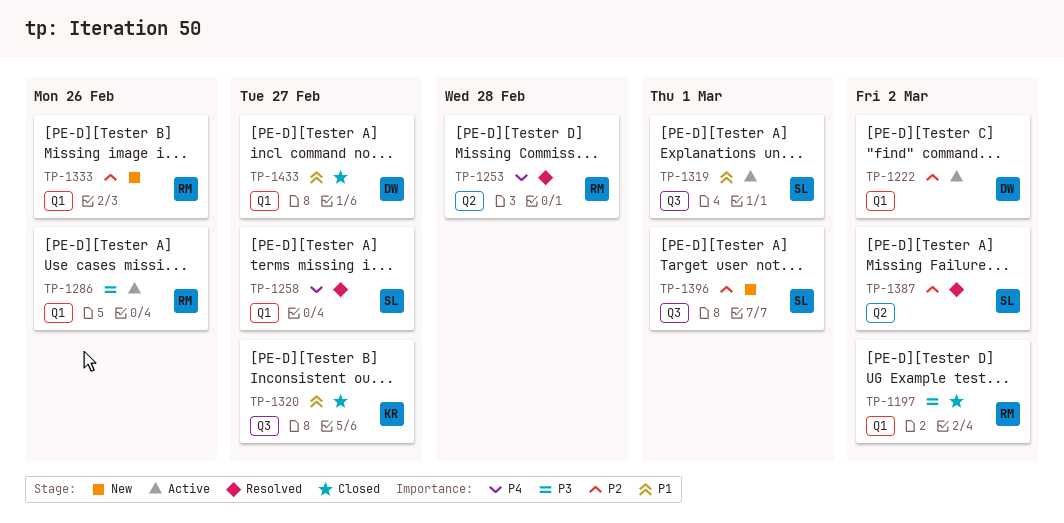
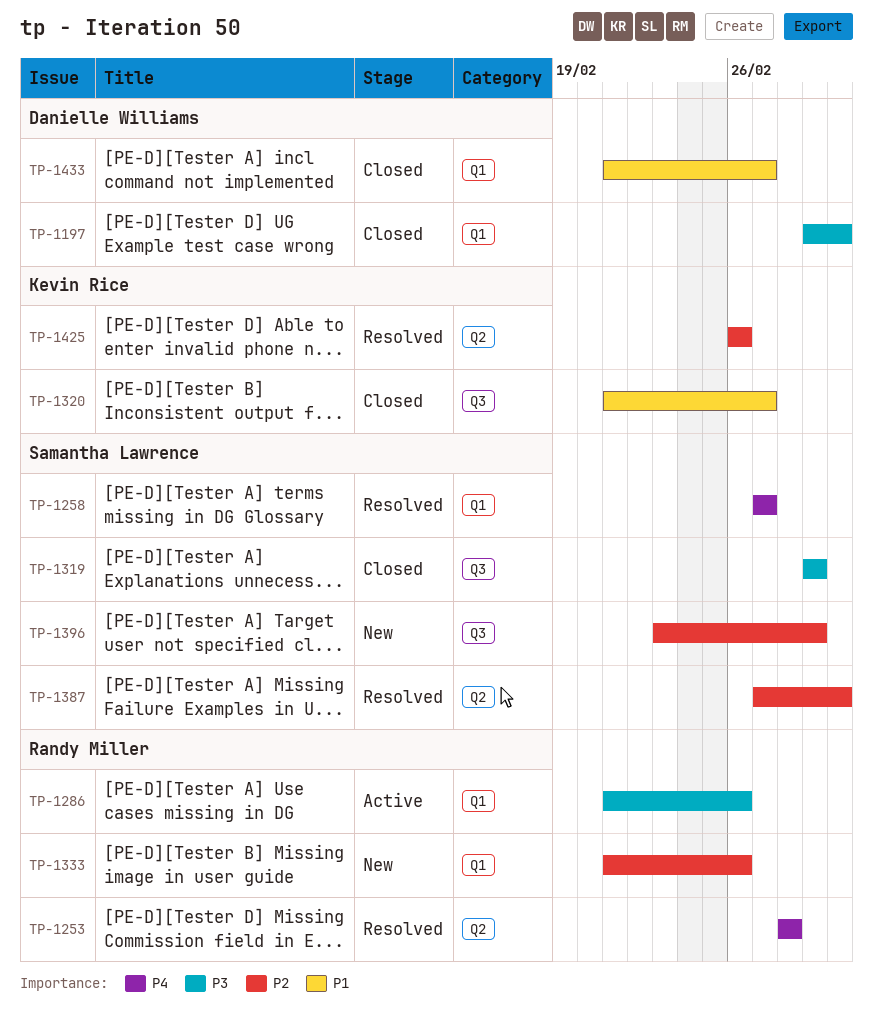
TP-1197, owner: Randy Miller -> Danielle Williams
TP-1222: present -> none
TP-1319, status: Active -> Closed
TP-1319, priority: P1 -> P3
TP-1425: none -> present

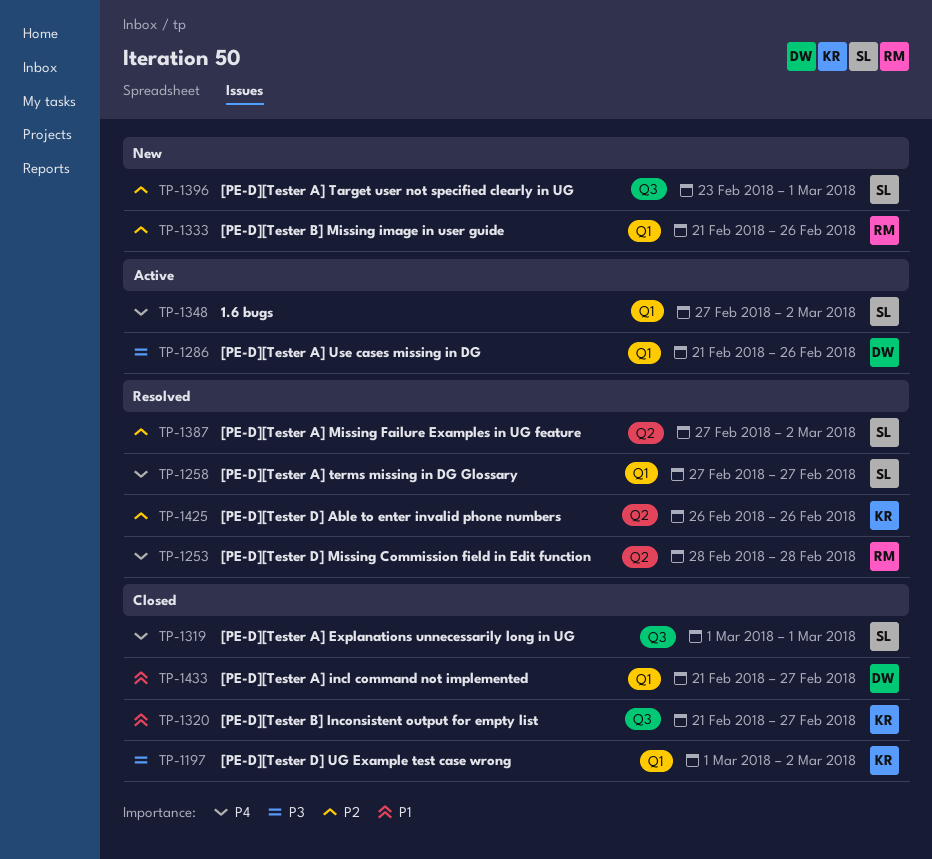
TP-1197, owner: Danielle Williams -> Kevin Rice
TP-1286, owner: Randy Miller -> Danielle Williams
TP-1319, priority: P3 -> P4
TP-1348: none -> present

